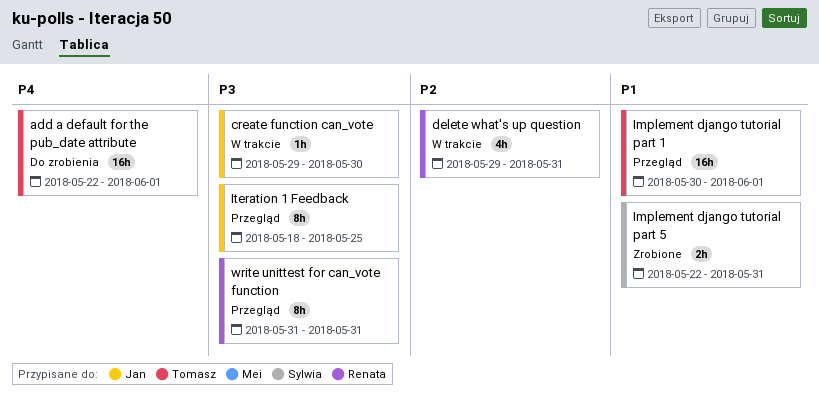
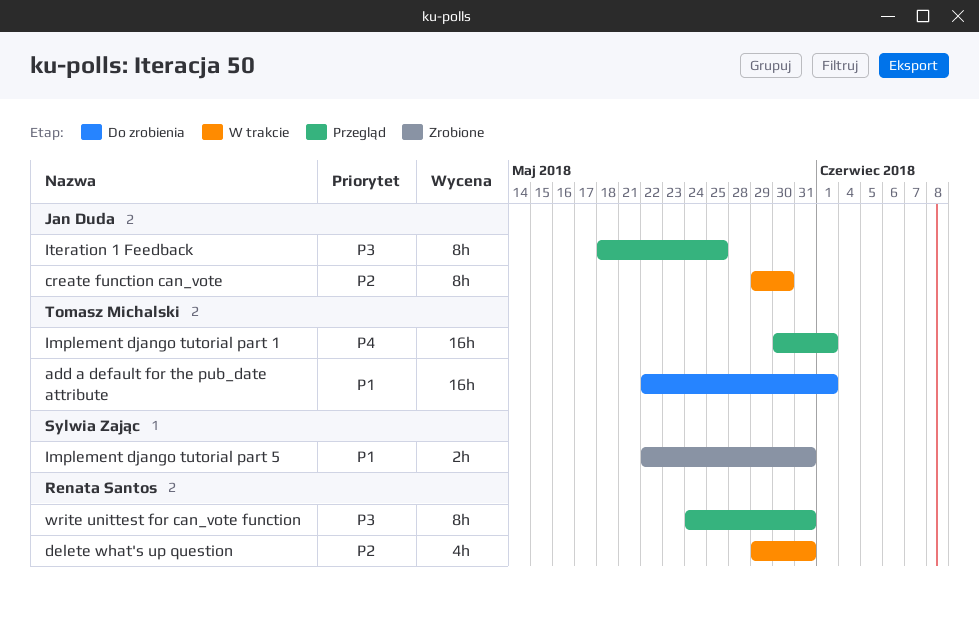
add a default for the pub_date attribute, priority: P4 -> P1
create function can_vote, priority: P3 -> P2
create function can_vote, estimate: 1h -> 8h
Implement django tutorial part 1, priority: P1 -> P4
write unittest for can_vote function, start: May 31 -> May 24

